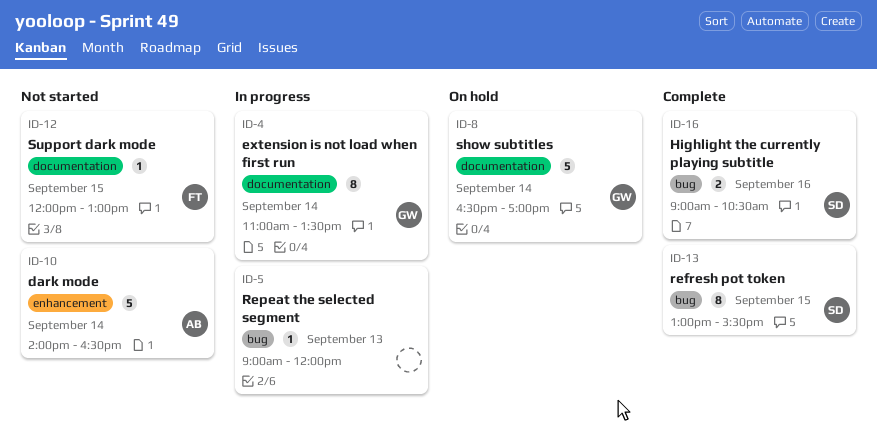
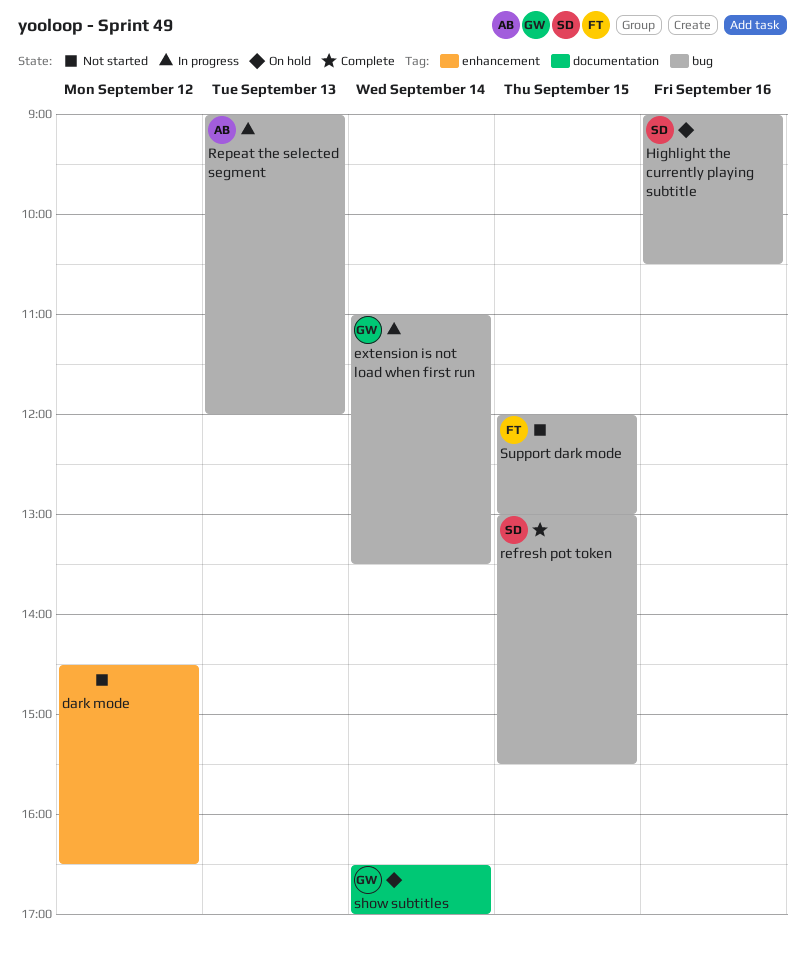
dark mode, owner: AB -> none
dark mode, day: Sep 14 -> Sep 12
dark mode, begins: 14:00 -> 14:30
extension is not load when first run, label: documentation -> bug
Highlight the currently playing subtitle, status: Complete -> On hold
Repeat the selected segment, owner: none -> AB
Support dark mode, label: documentation -> bug

